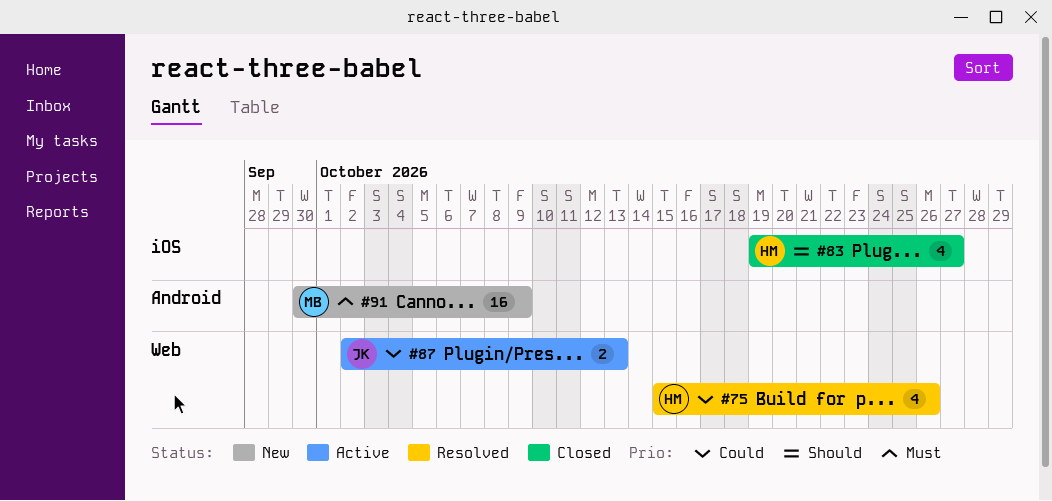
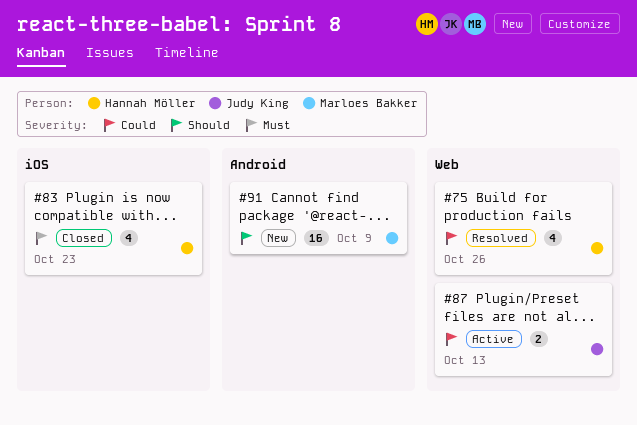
#83, priority: Should -> Must
#83, due: Oct 27 -> Oct 23
#91, priority: Must -> Should

